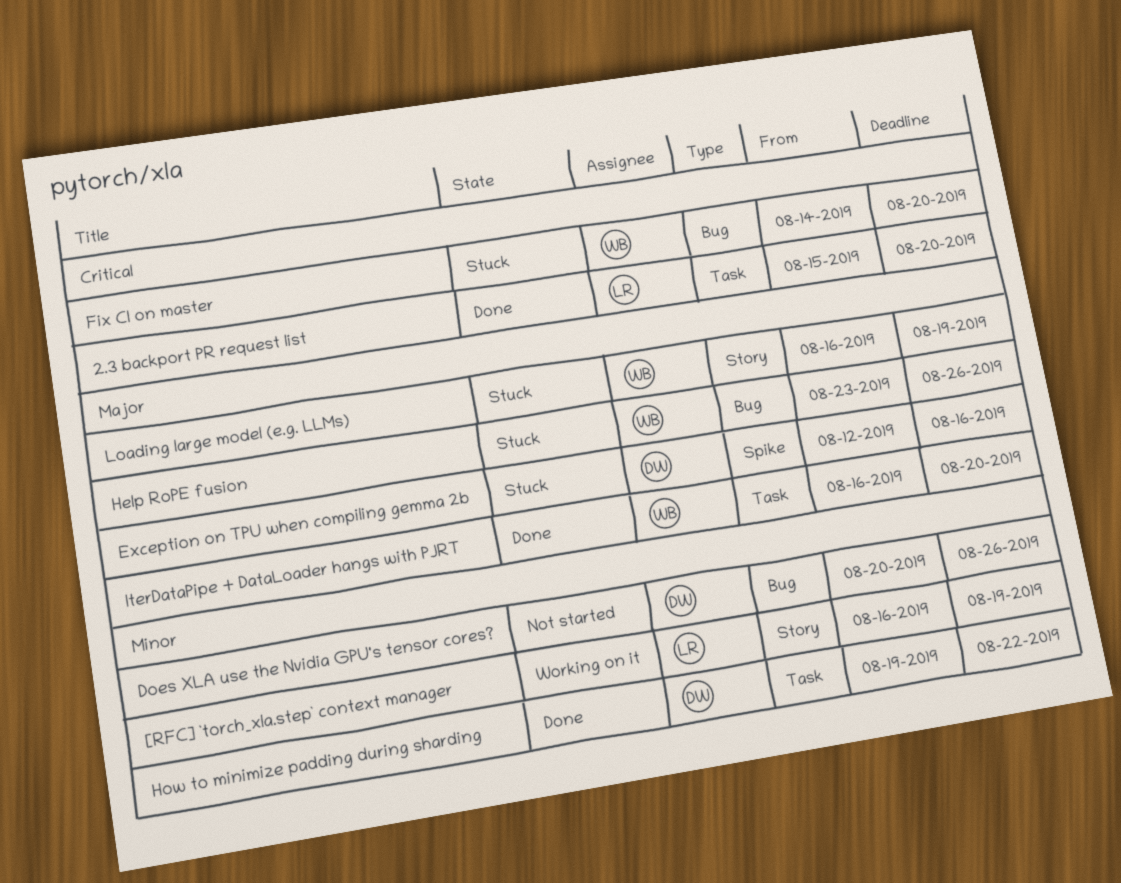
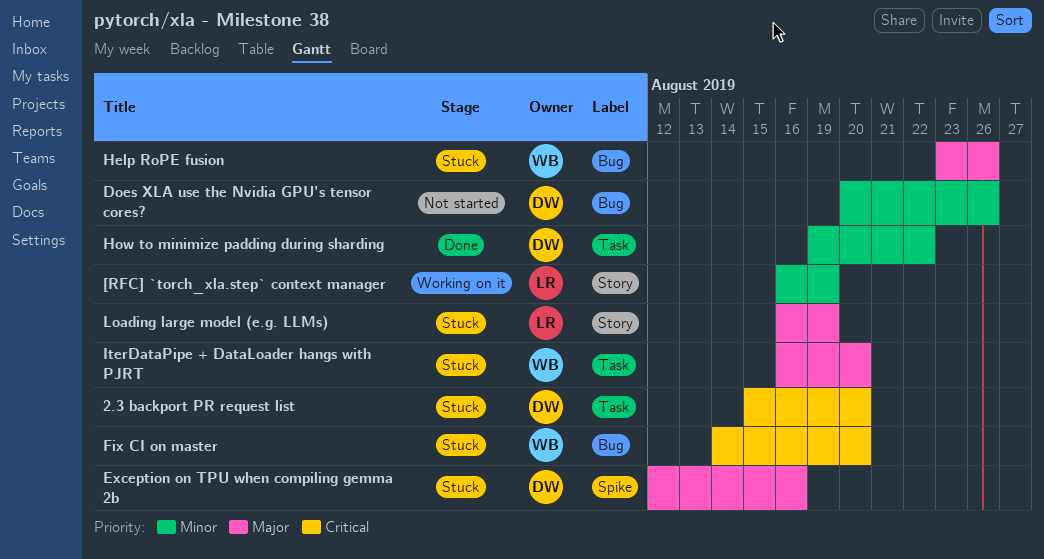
2.3 backport PR request list, status: Done -> Stuck
2.3 backport PR request list, owner: LR -> DW
IterDataPipe + DataLoader hangs with PJRT, status: Done -> Stuck
Loading large model (e.g. LLMs), owner: WB -> LR

